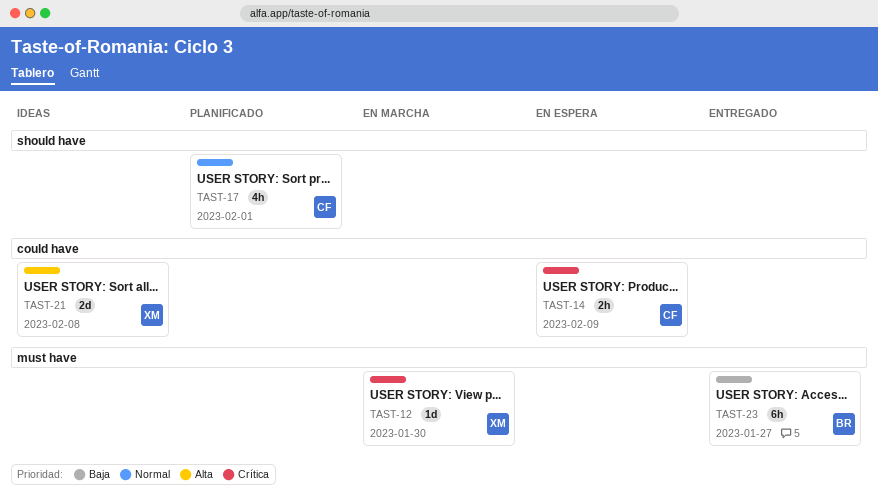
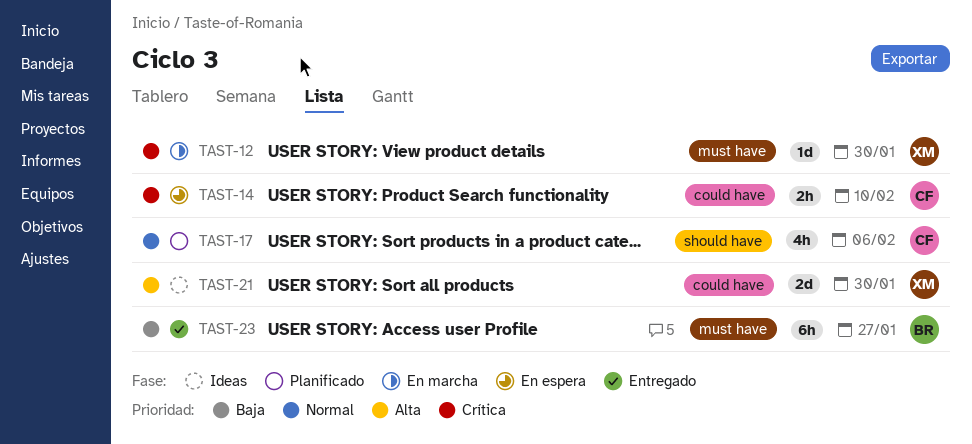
TAST-14, due: Feb 9 -> Feb 10
TAST-17, due: Feb 1 -> Feb 6
TAST-21, due: Feb 8 -> Jan 30

